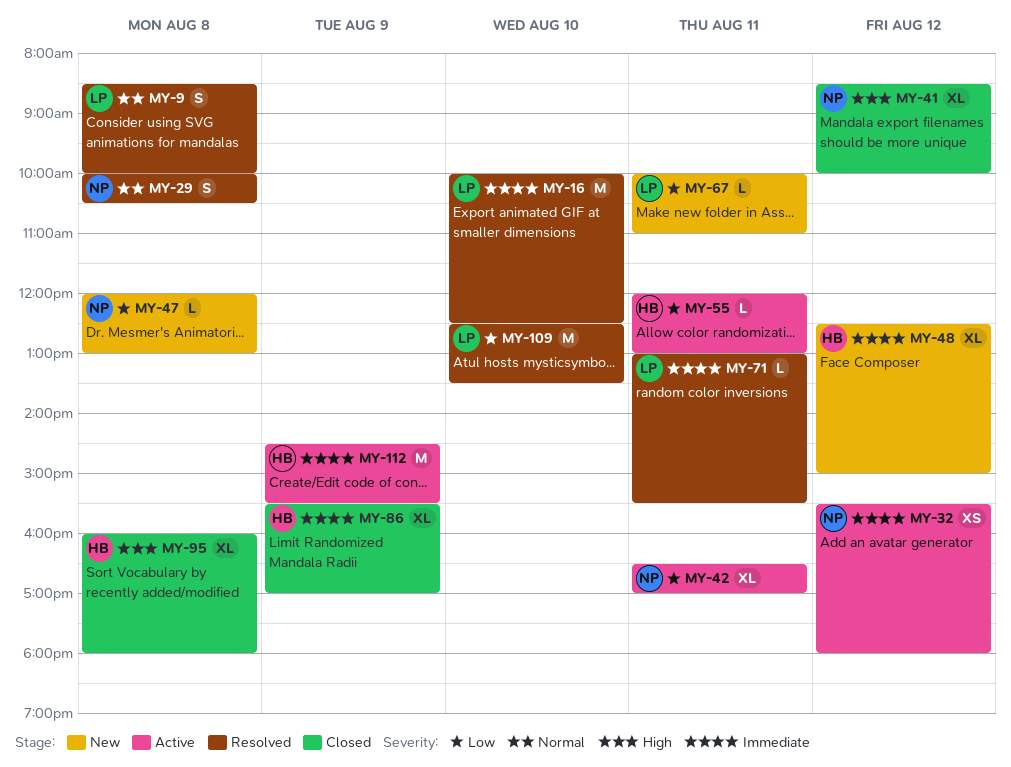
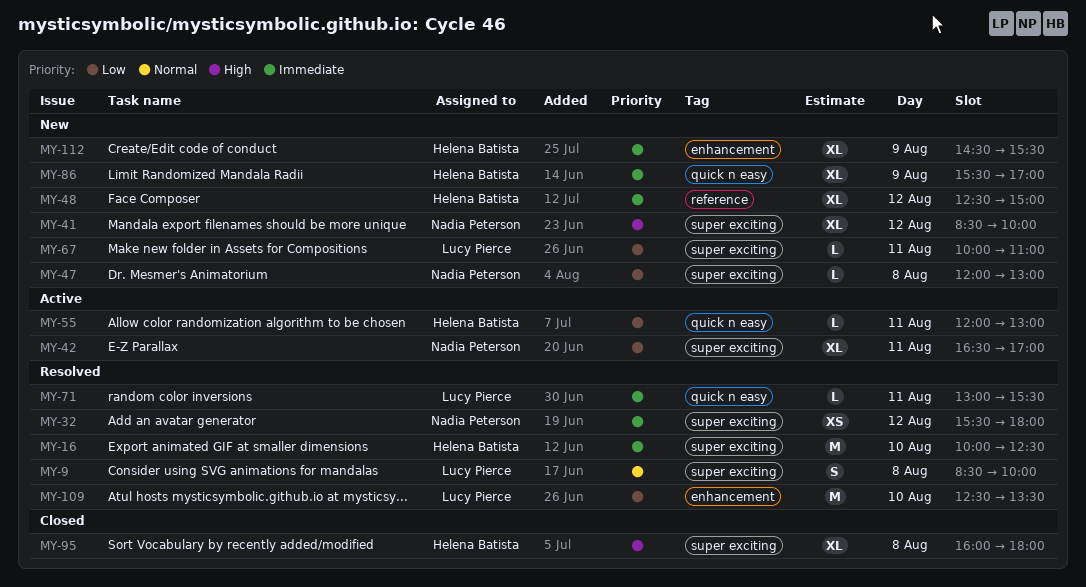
MY-16, owner: Lucy Pierce -> Helena Batista
MY-29: present -> none
MY-32, status: Active -> Resolved
MY-41, status: Closed -> New
MY-86, status: Closed -> New
MY-112, status: Active -> New
MY-112, estimate: M -> XL

